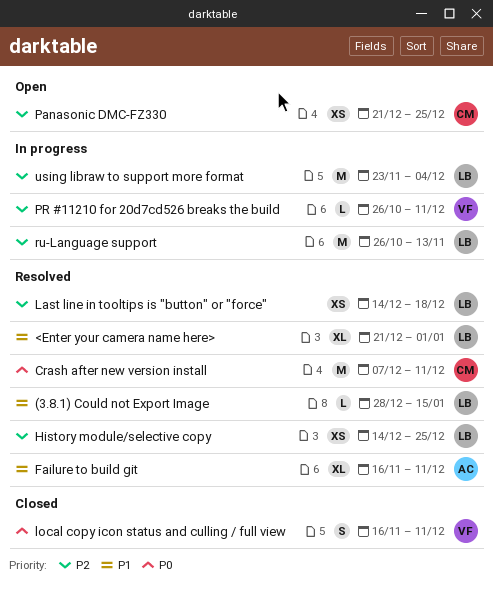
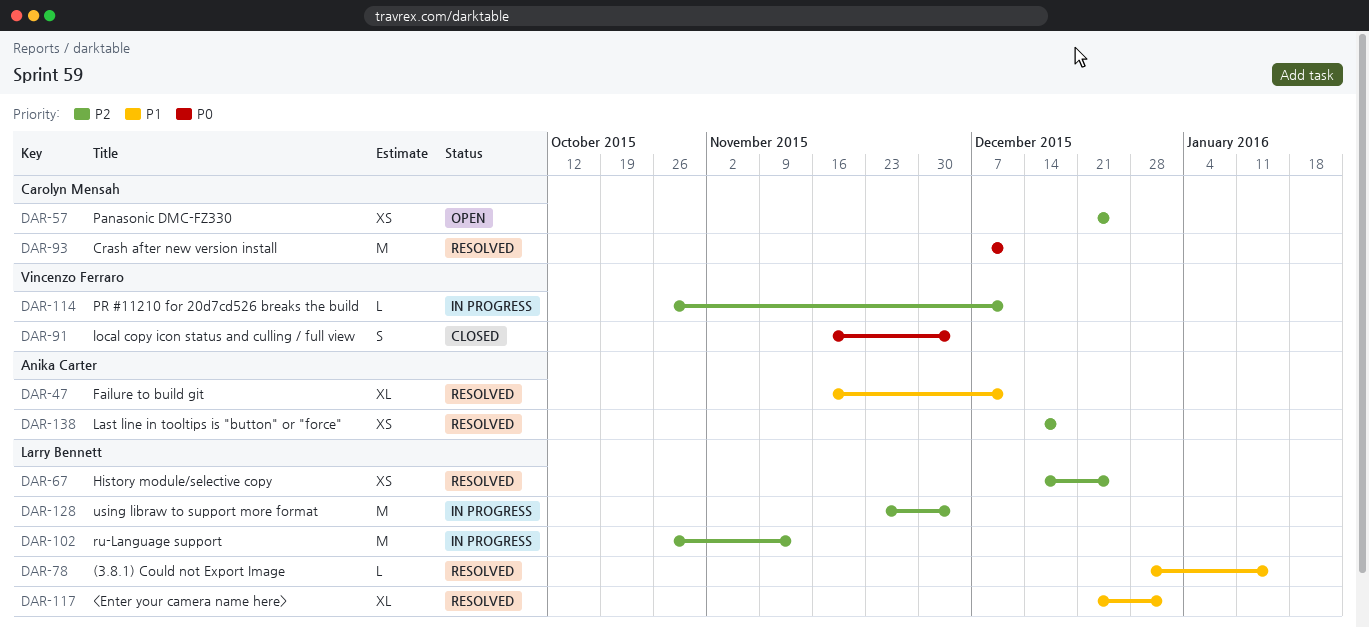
Last line in tooltips is "button" or "force", owner: Larry Bennett -> Anika Carter
local copy icon status and culling / full view, due: Dec 11 -> Dec 4

